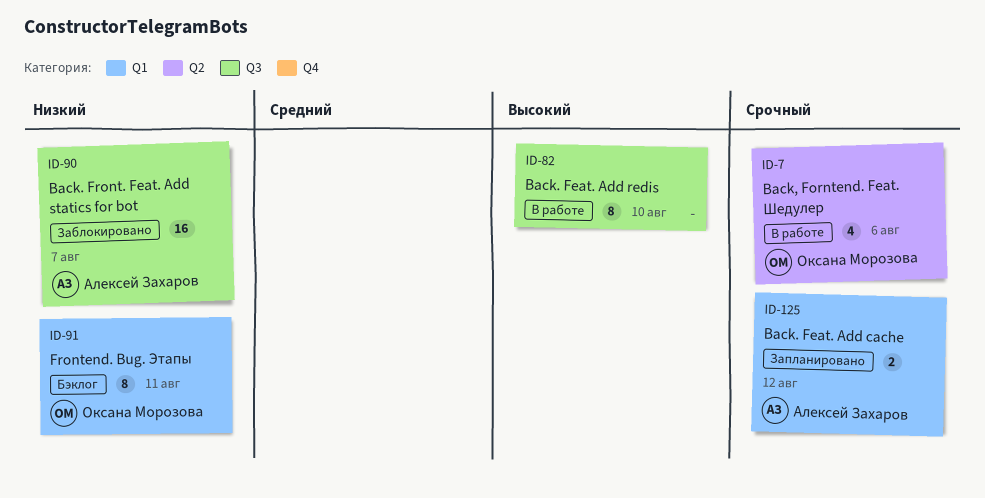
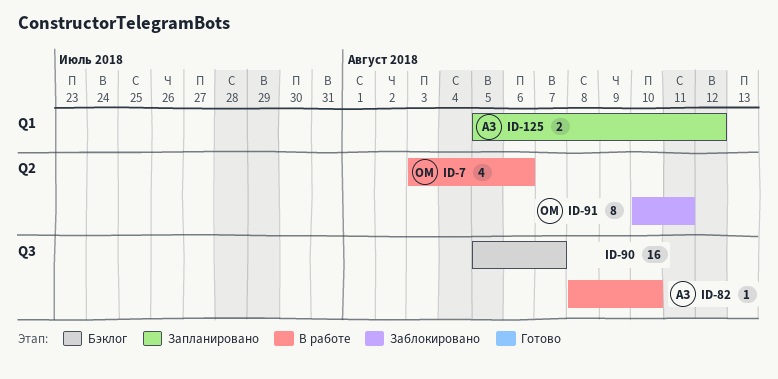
ID-82, owner: none -> Алексей Захаров
ID-82, estimate: 8 -> 1
ID-90, status: Заблокировано -> Бэклог
ID-90, owner: Алексей Захаров -> none
ID-91, status: Бэклог -> Заблокировано
ID-91, label: Q1 -> Q2

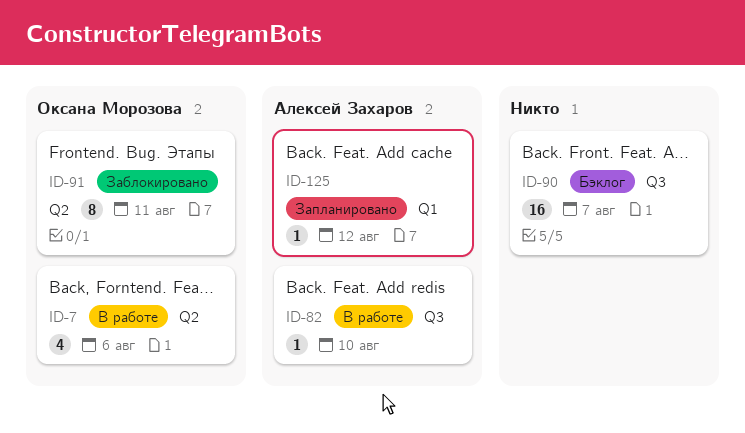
ID-125, estimate: 2 -> 1

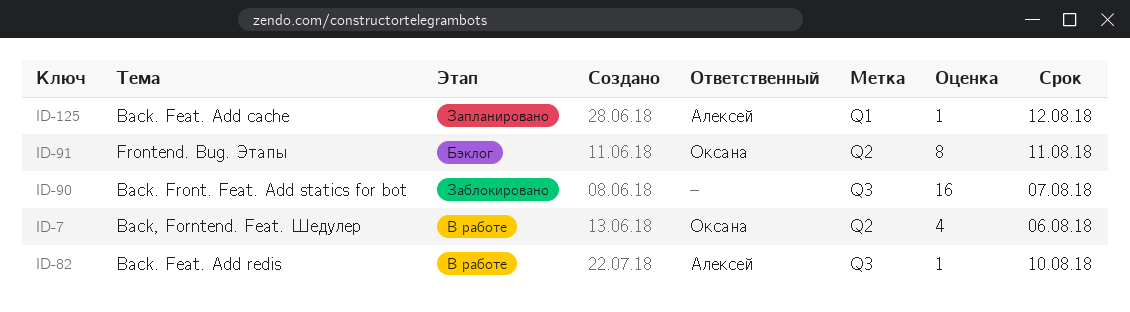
ID-90, status: Бэклог -> Заблокировано
ID-91, status: Заблокировано -> Бэклог

